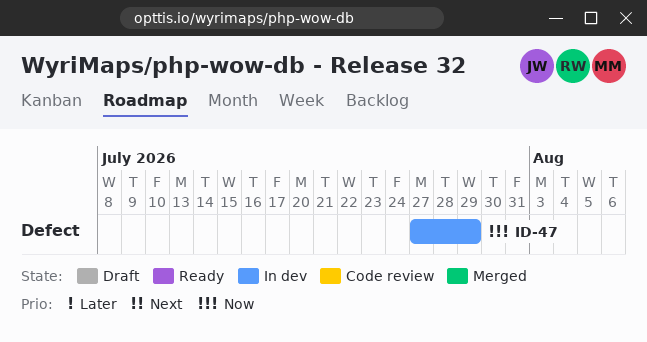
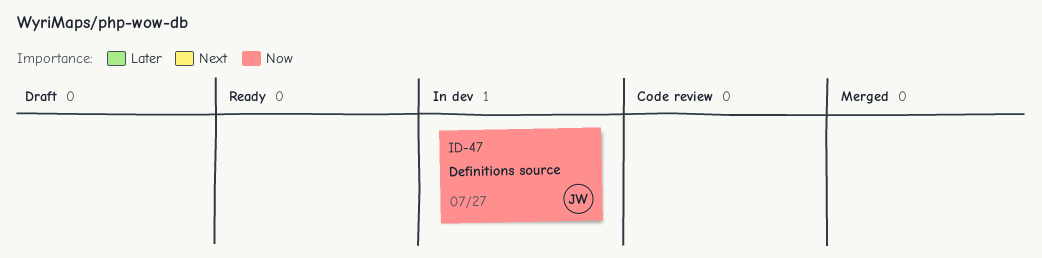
ID-47, due: Jul 29 -> Jul 27

